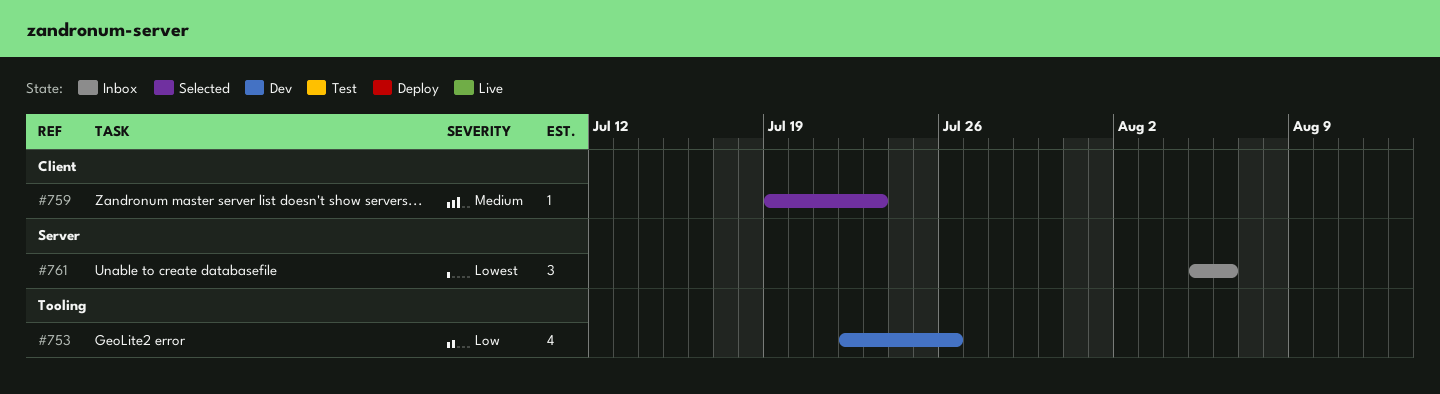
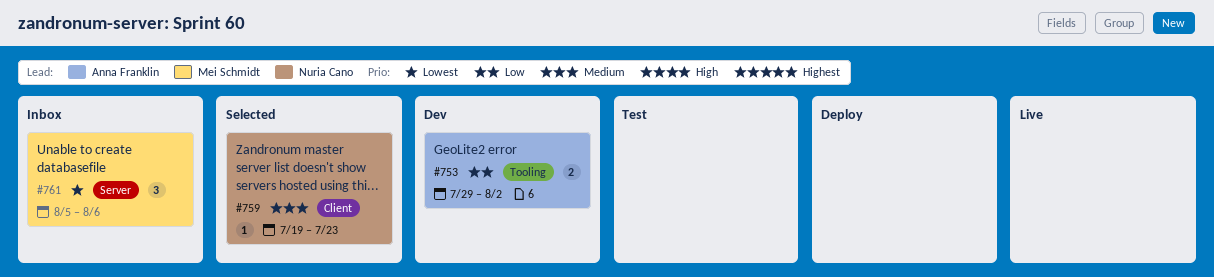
#753, estimate: 4 -> 2
#753, start: Jul 22 -> Jul 29
#753, due: Jul 26 -> Aug 2

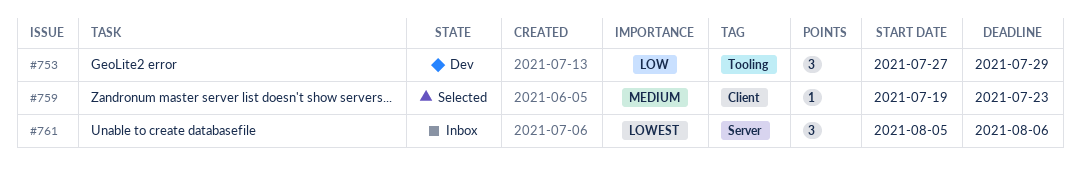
#753, estimate: 2 -> 3
#753, start: Jul 29 -> Jul 27
#753, due: Aug 2 -> Jul 29

